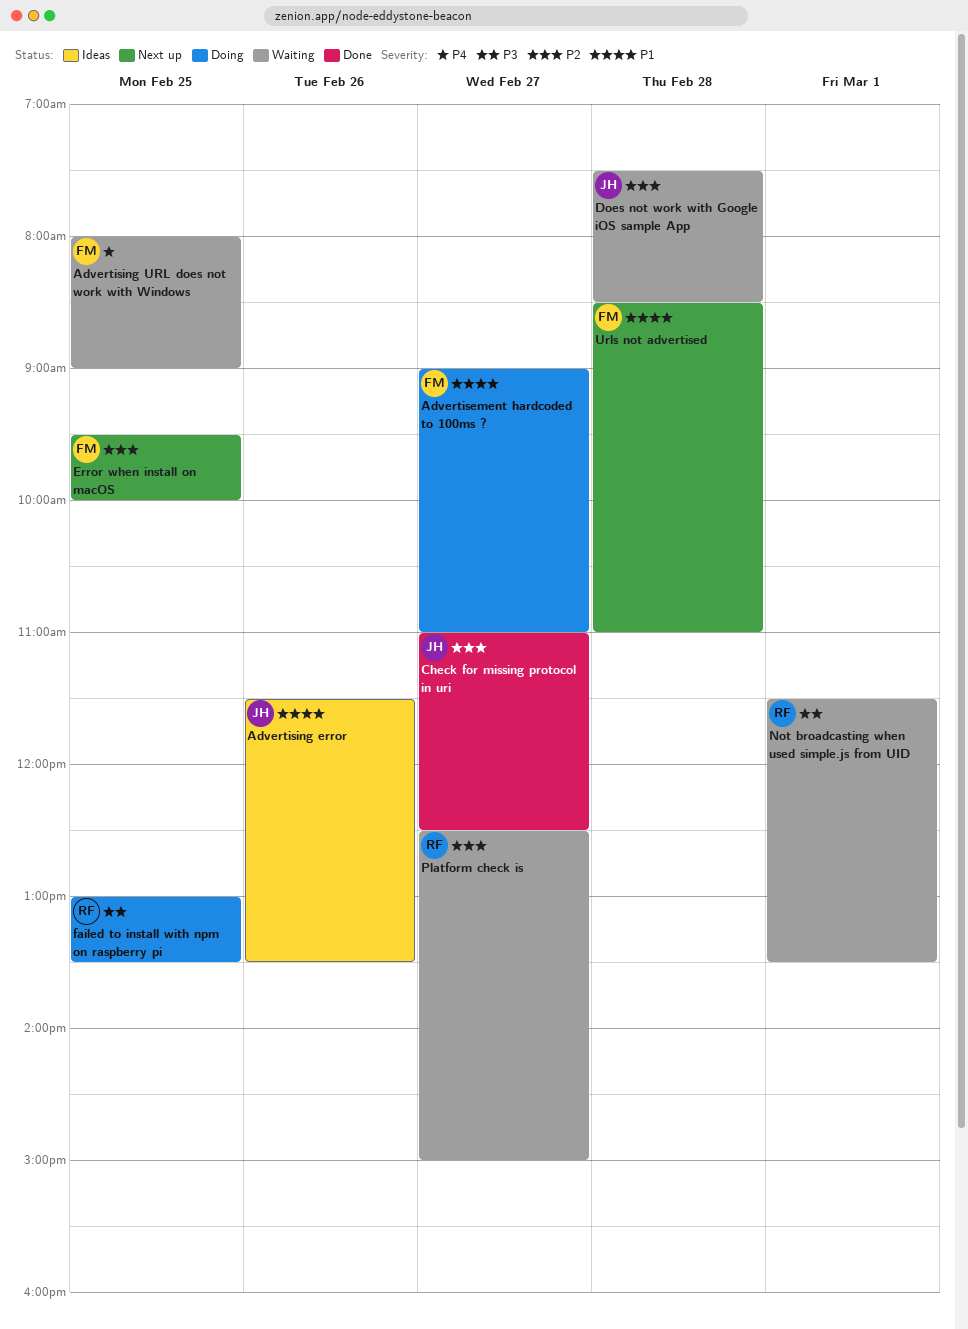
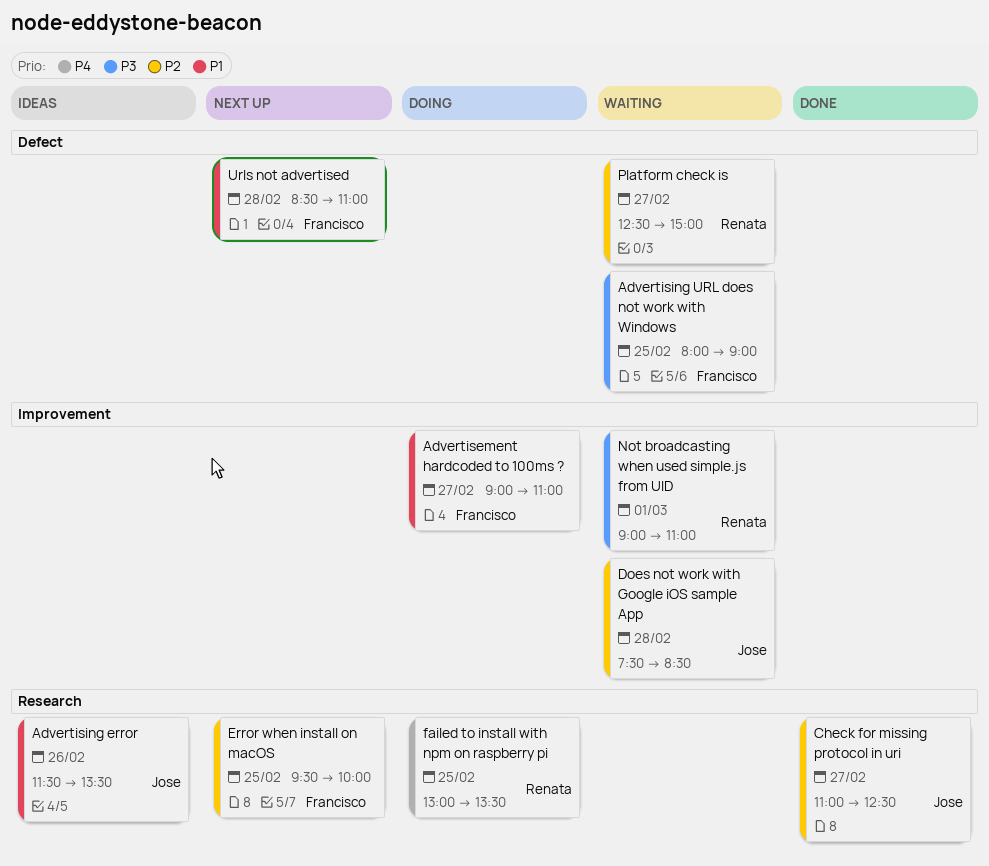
Advertising URL does not work with Windows, priority: P4 -> P3
failed to install with npm on raspberry pi, priority: P3 -> P4
Not broadcasting when used simple.js from UID, begins: 11:30 -> 09:00
Not broadcasting when used simple.js from UID, ends: 13:30 -> 11:00

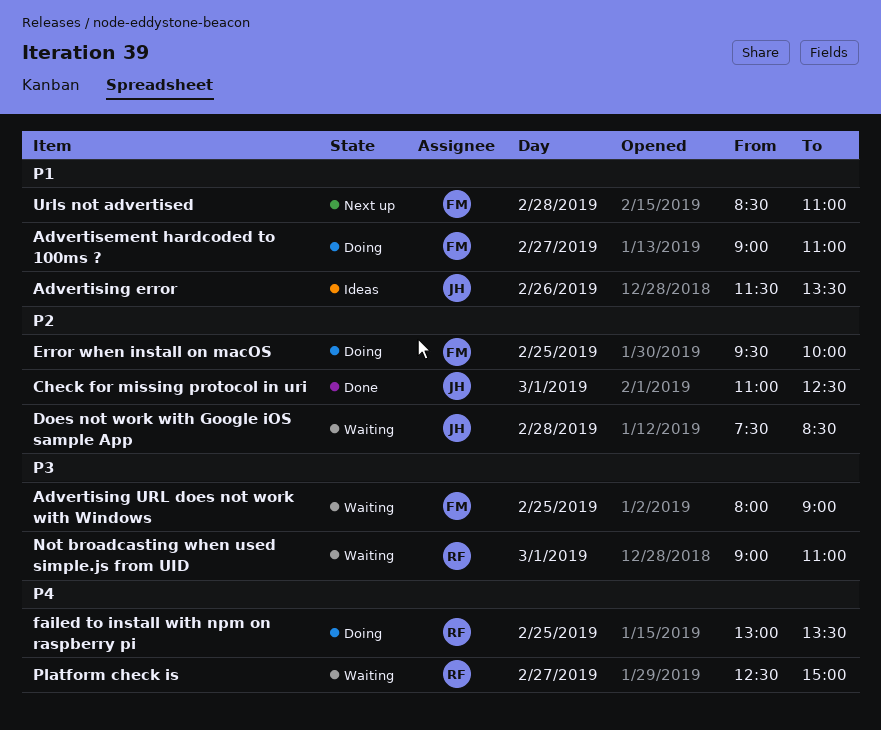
Check for missing protocol in uri, day: Feb 27 -> Mar 1
Error when install on macOS, status: Next up -> Doing
Platform check is, priority: P2 -> P4

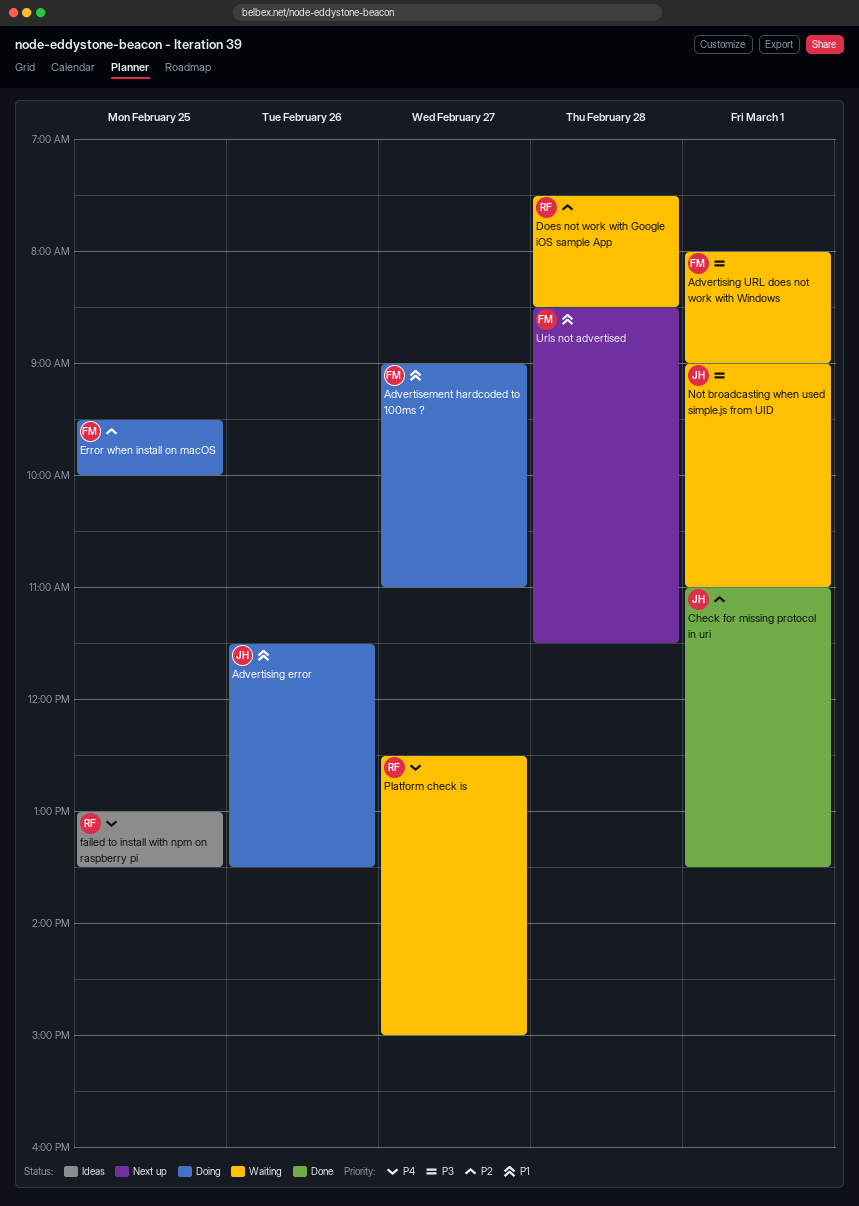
Advertising error, status: Ideas -> Doing
Advertising URL does not work with Windows, day: Feb 25 -> Mar 1
Check for missing protocol in uri, ends: 12:30 -> 13:30
Does not work with Google iOS sample App, owner: JH -> RF
failed to install with npm on raspberry pi, status: Doing -> Ideas
Not broadcasting when used simple.js from UID, owner: RF -> JH
Urls not advertised, ends: 11:00 -> 11:30

